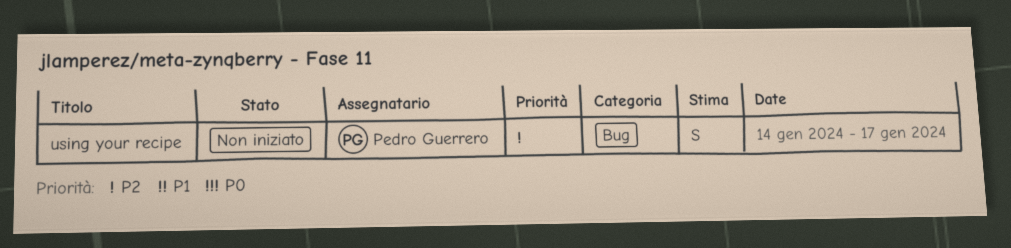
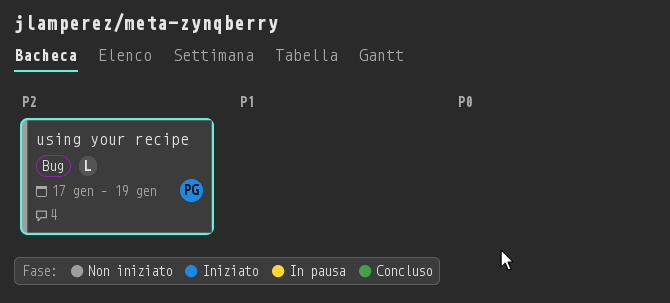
using your recipe, estimate: S -> L
using your recipe, start: Jan 14 -> Jan 17
using your recipe, due: Jan 17 -> Jan 19

